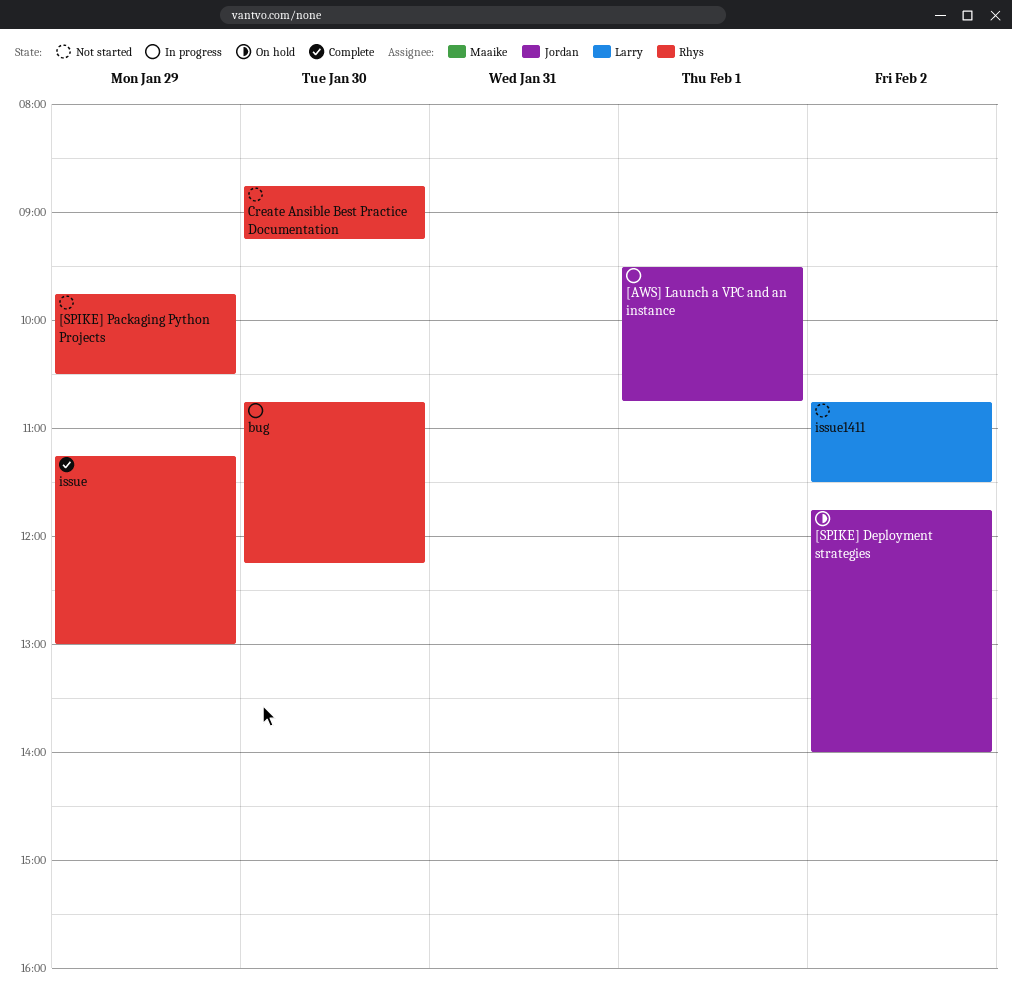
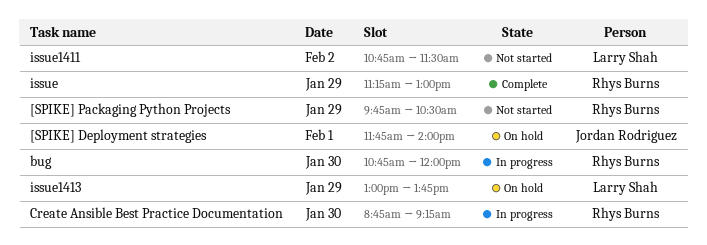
[AWS] Launch a VPC and an instance: present -> none
[SPIKE] Deployment strategies, day: Feb 2 -> Feb 1
bug, ends: 12:15 -> 12:00
Create Ansible Best Practice Documentation, status: Not started -> In progress
issue1413: none -> present

